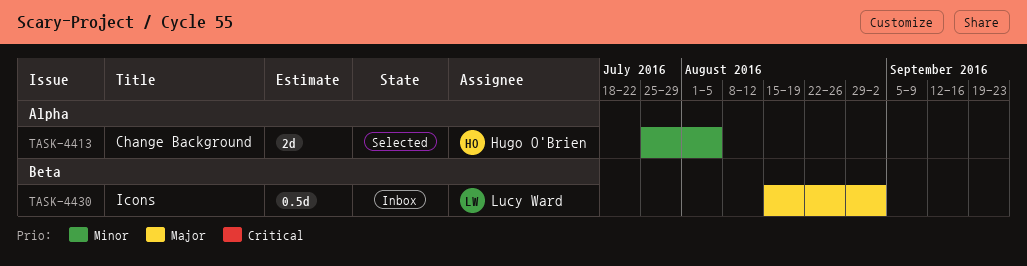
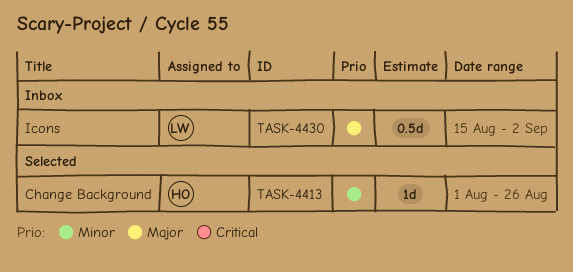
TASK-4413, estimate: 2d -> 1d
TASK-4413, start: Jul 25 -> Aug 1
TASK-4413, due: Aug 5 -> Aug 26

